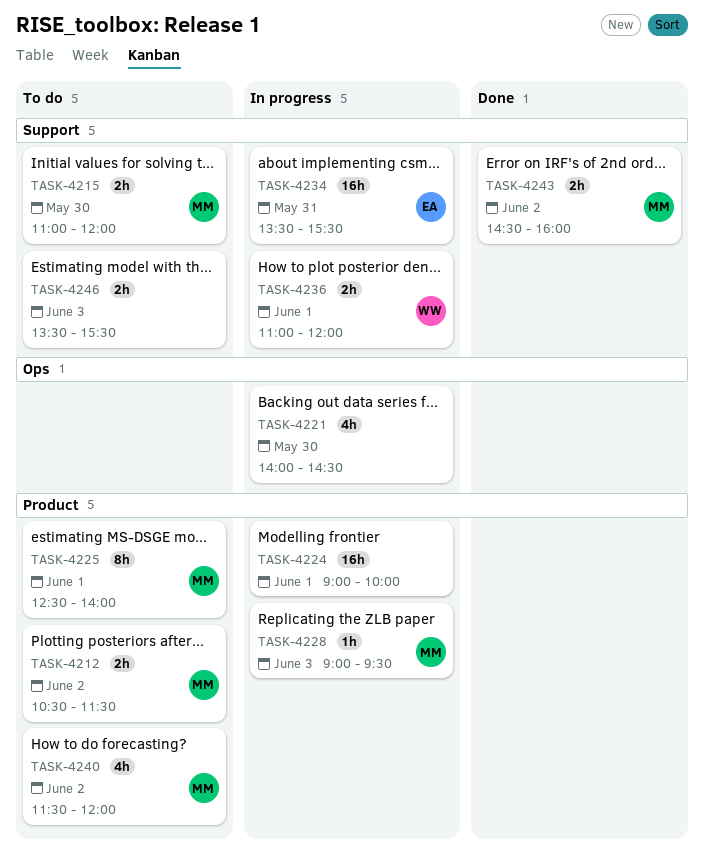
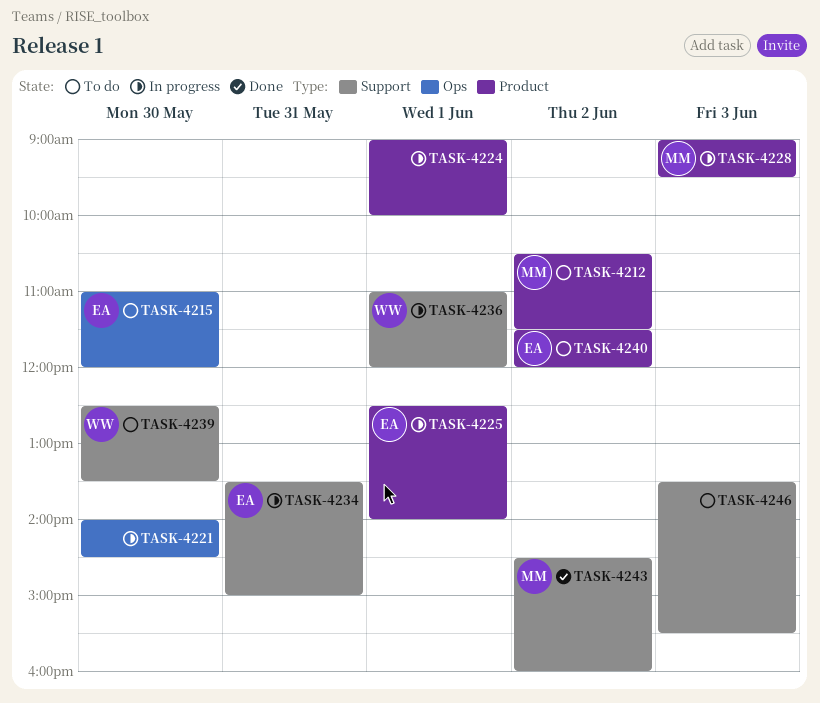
TASK-4215, owner: MM -> EA
TASK-4215, label: Support -> Ops
TASK-4225, status: To do -> In progress
TASK-4225, owner: MM -> EA
TASK-4234, ends: 15:30 -> 15:00
TASK-4239: none -> present
TASK-4240, owner: MM -> EA

